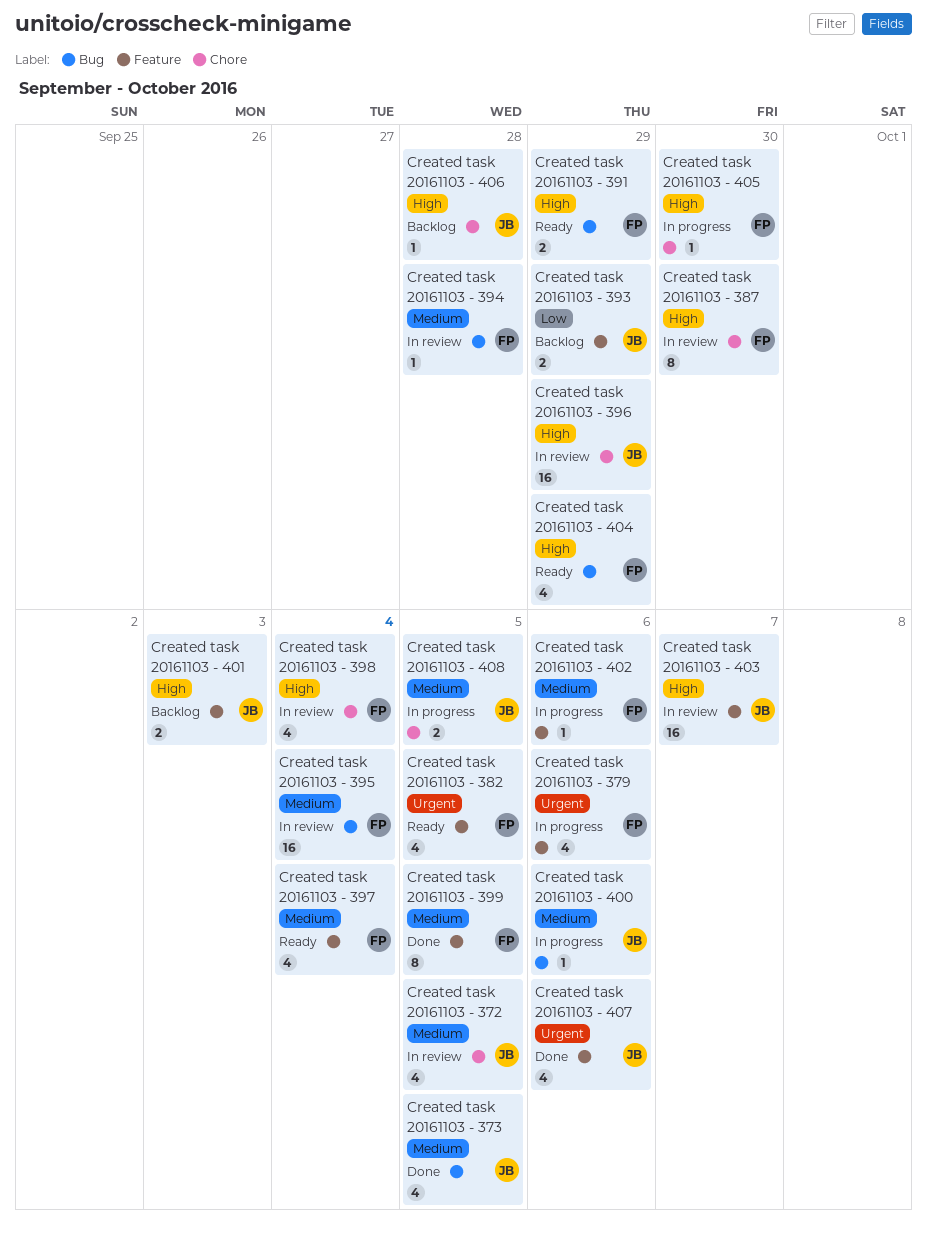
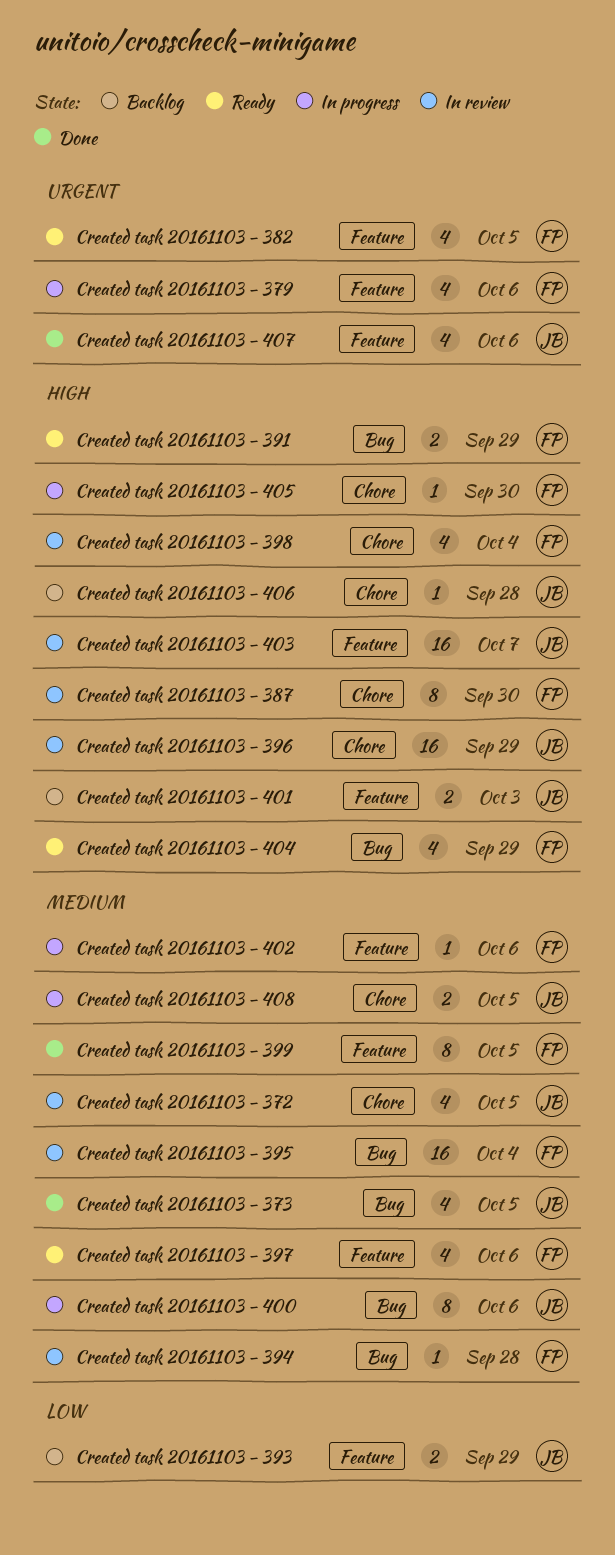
Created task 20161103 - 397, due: Oct 4 -> Oct 6
Created task 20161103 - 400, estimate: 1 -> 8

